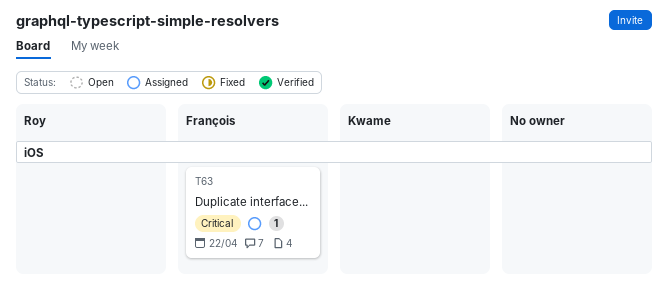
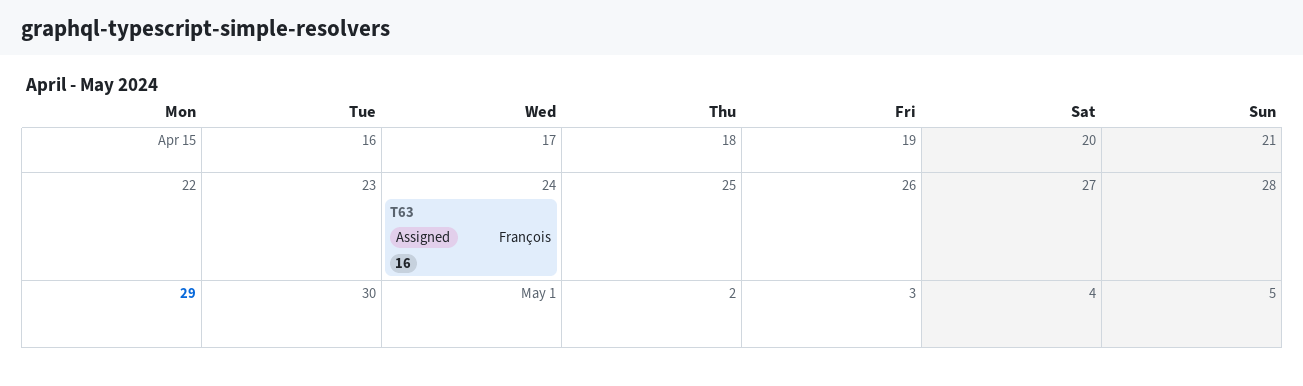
T63, estimate: 1 -> 16
T63, due: Apr 22 -> Apr 24

